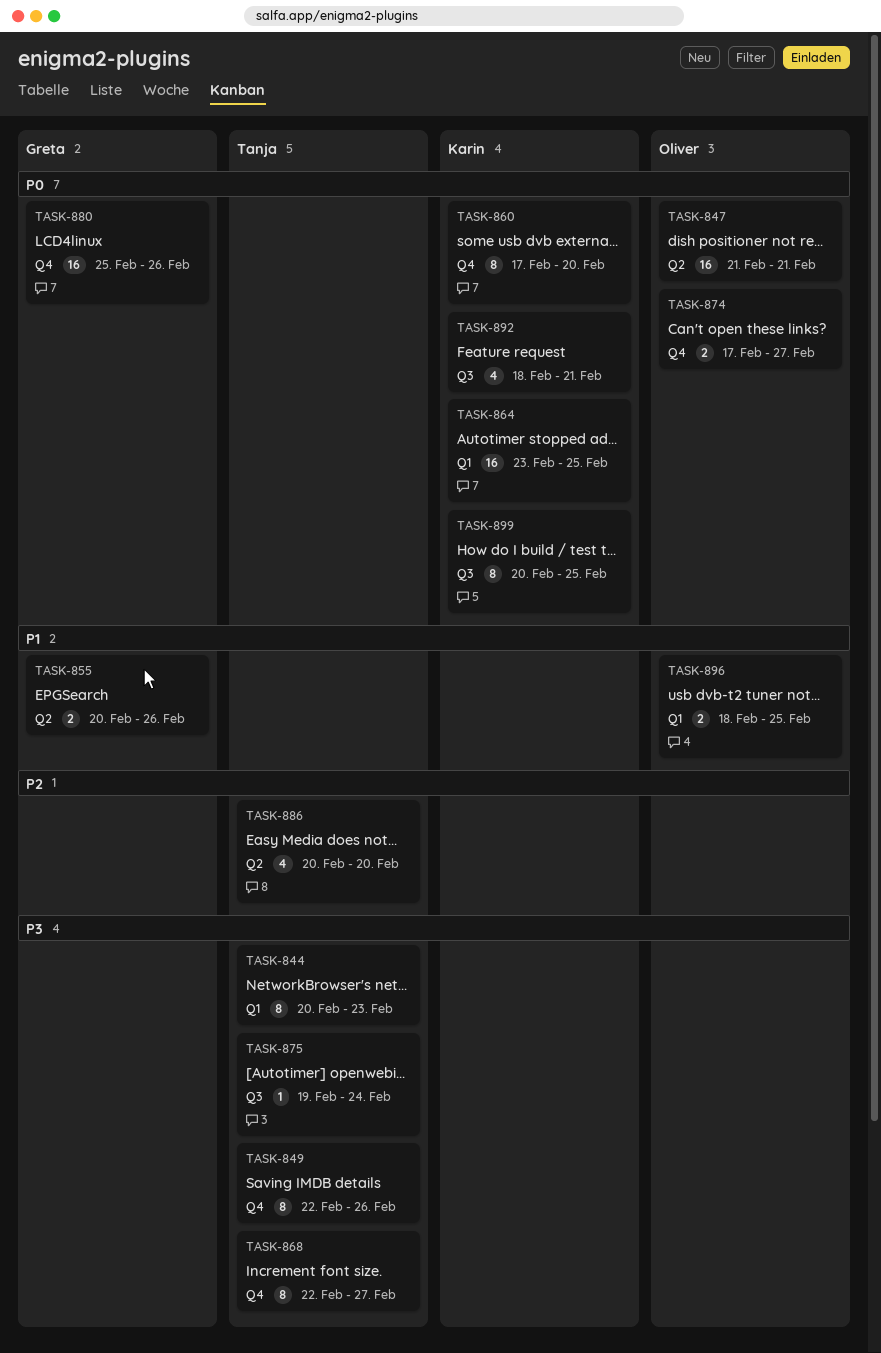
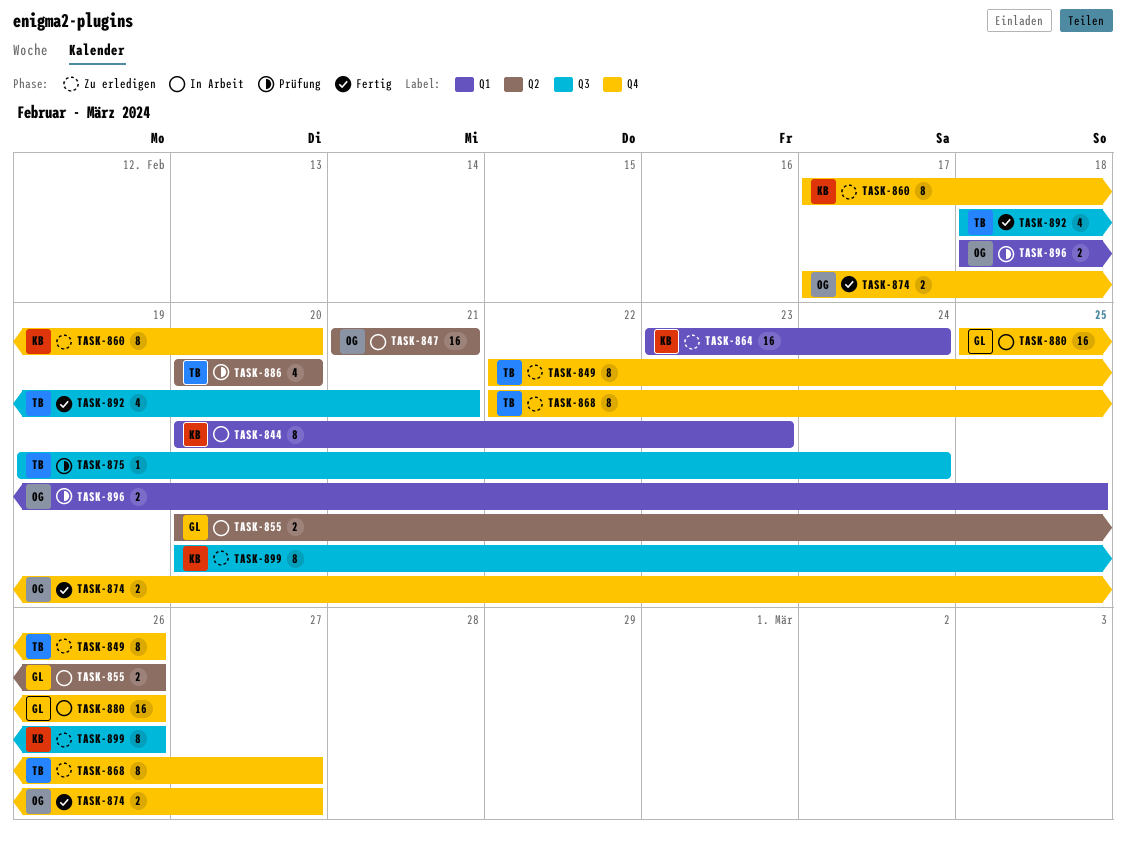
TASK-844, owner: Tanja -> Karin
TASK-864, due: Feb 25 -> Feb 24
TASK-892, owner: Karin -> Tanja
TASK-899, due: Feb 25 -> Feb 26

